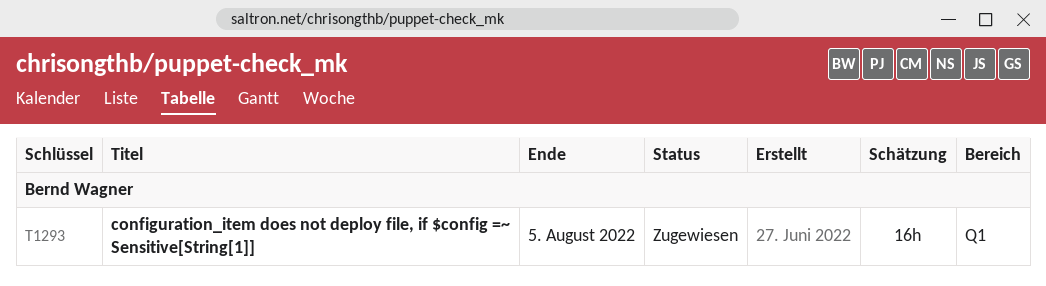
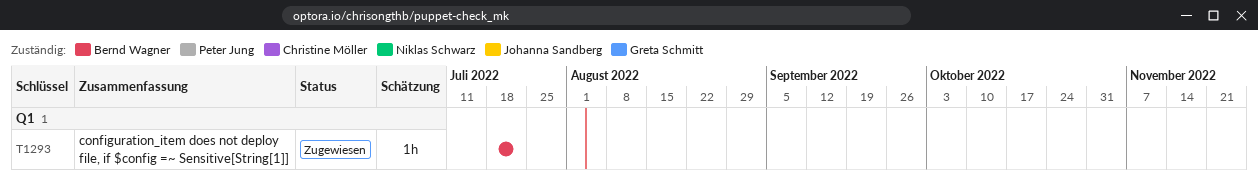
T1293, estimate: 16h -> 1h
T1293, due: Aug 5 -> Jul 22

